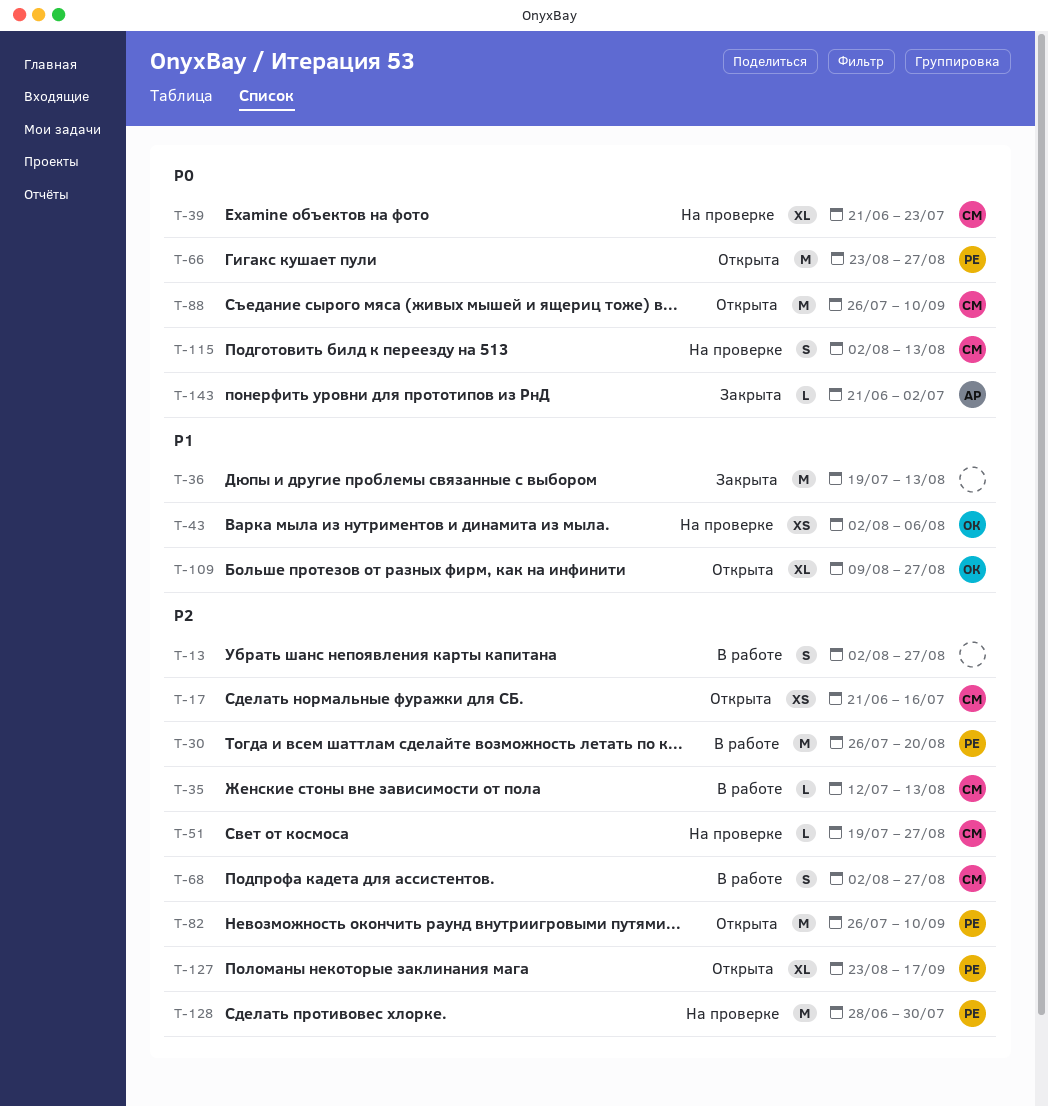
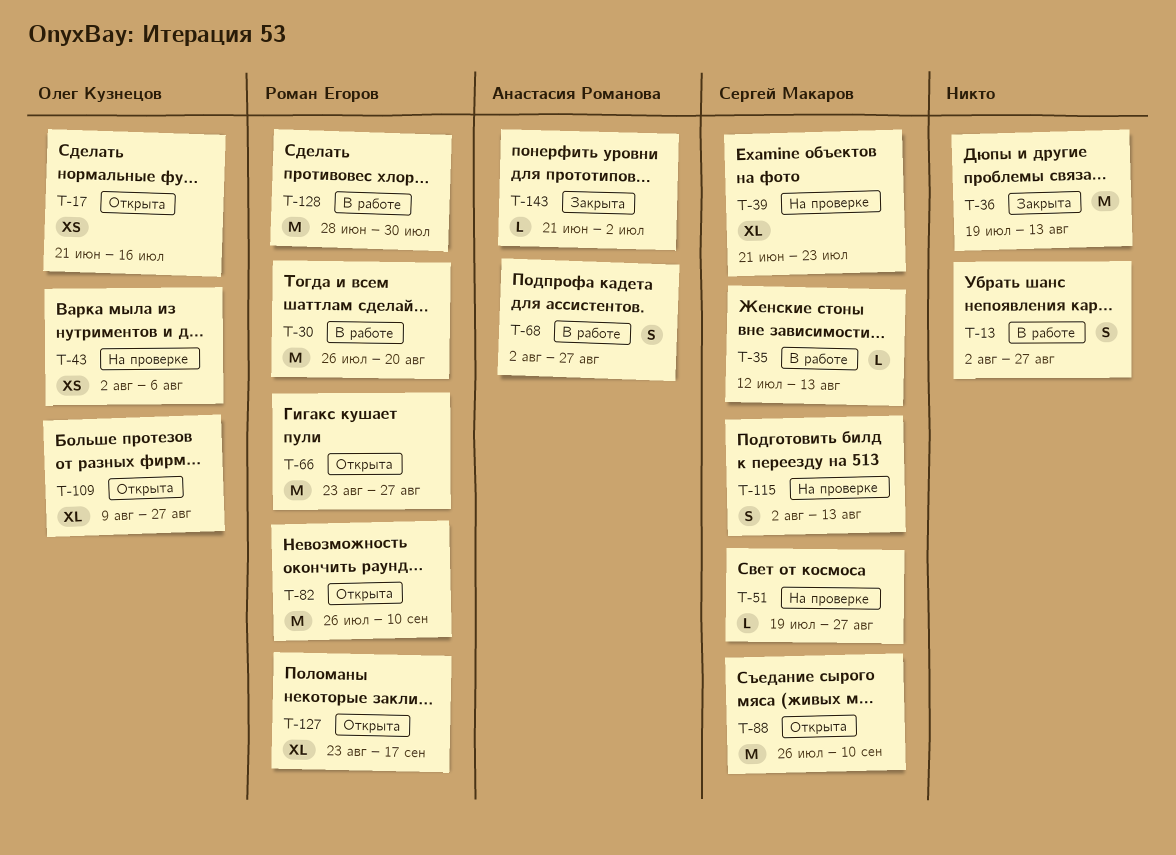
T-17, owner: Сергей Макаров -> Олег Кузнецов
T-68, owner: Сергей Макаров -> Анастасия Романова
T-128, status: На проверке -> В работе

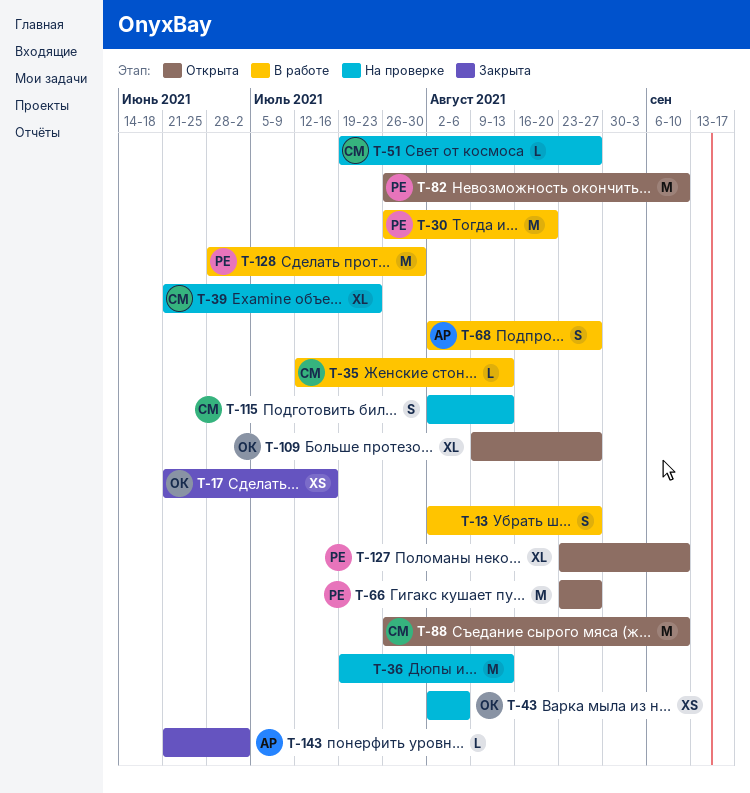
T-17, status: Открыта -> Закрыта
T-36, status: Закрыта -> На проверке
T-127, due: Sep 17 -> Sep 10

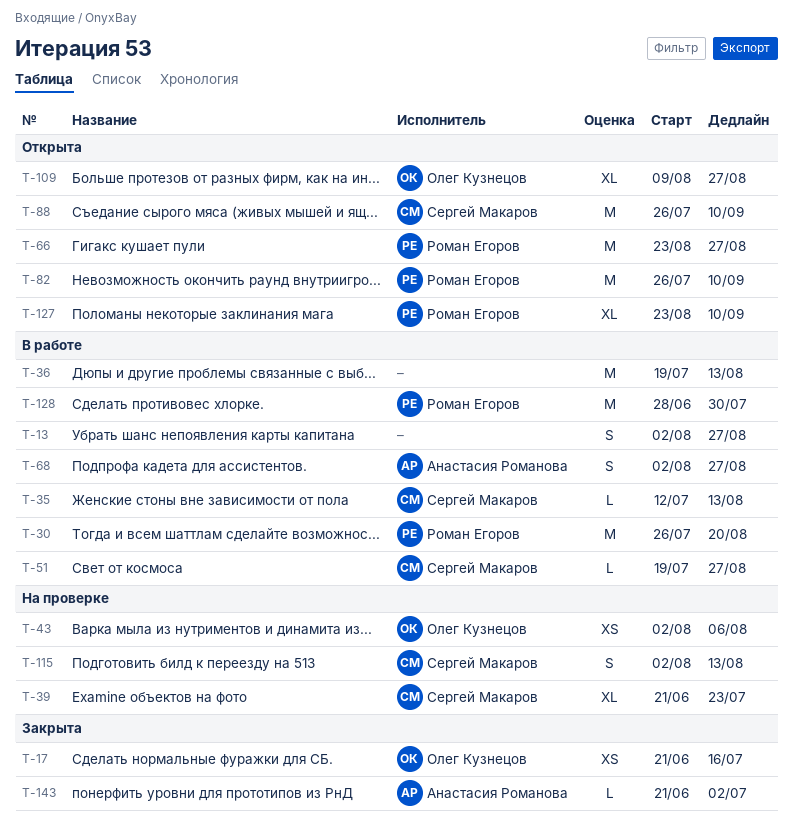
T-36, status: На проверке -> В работе
T-51, status: На проверке -> В работе

